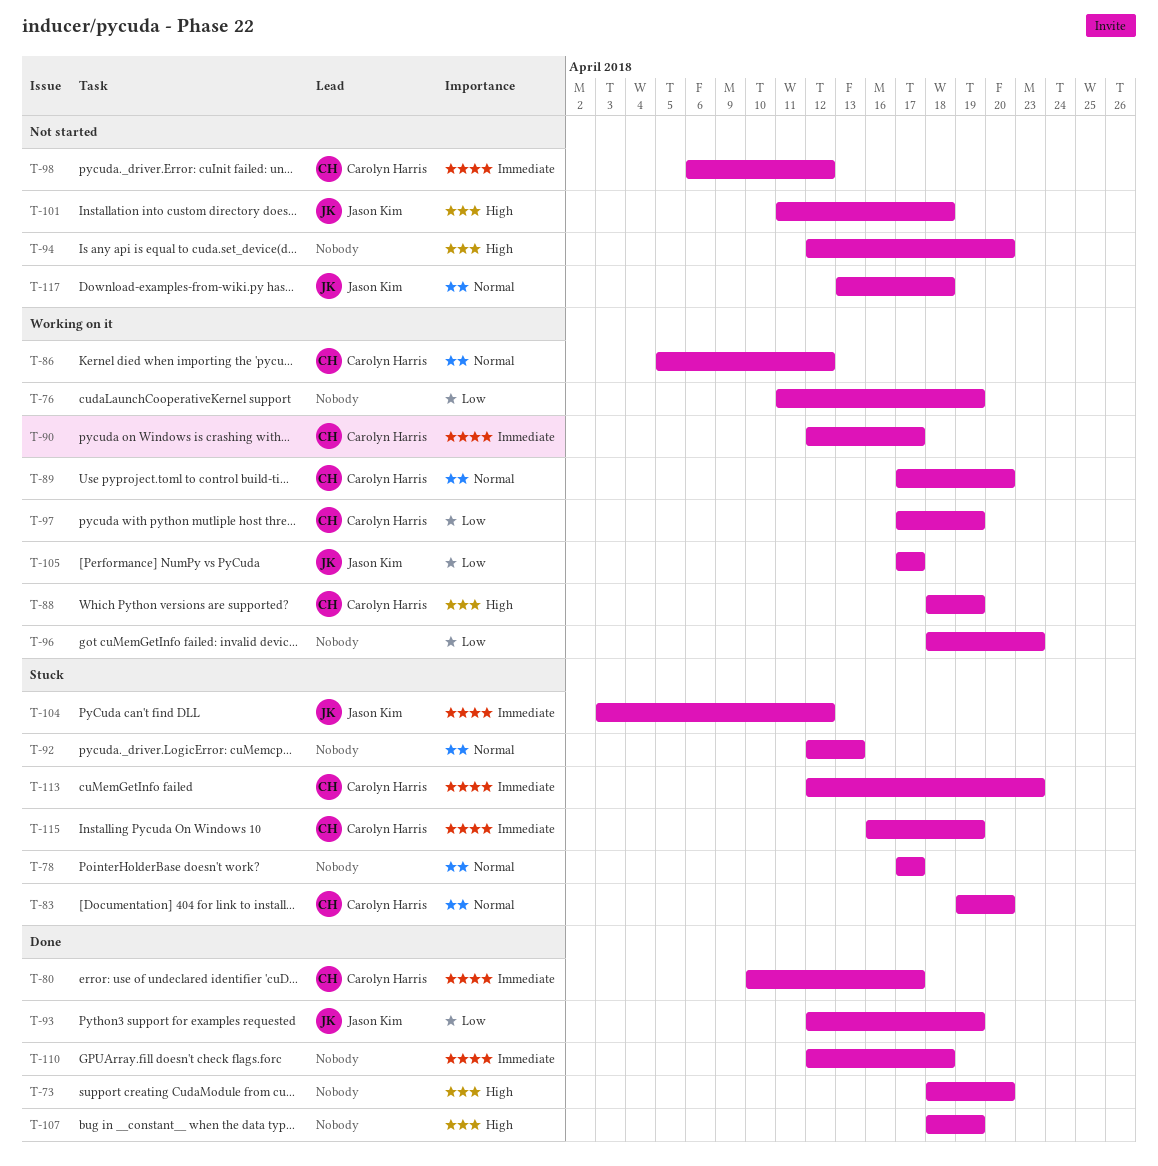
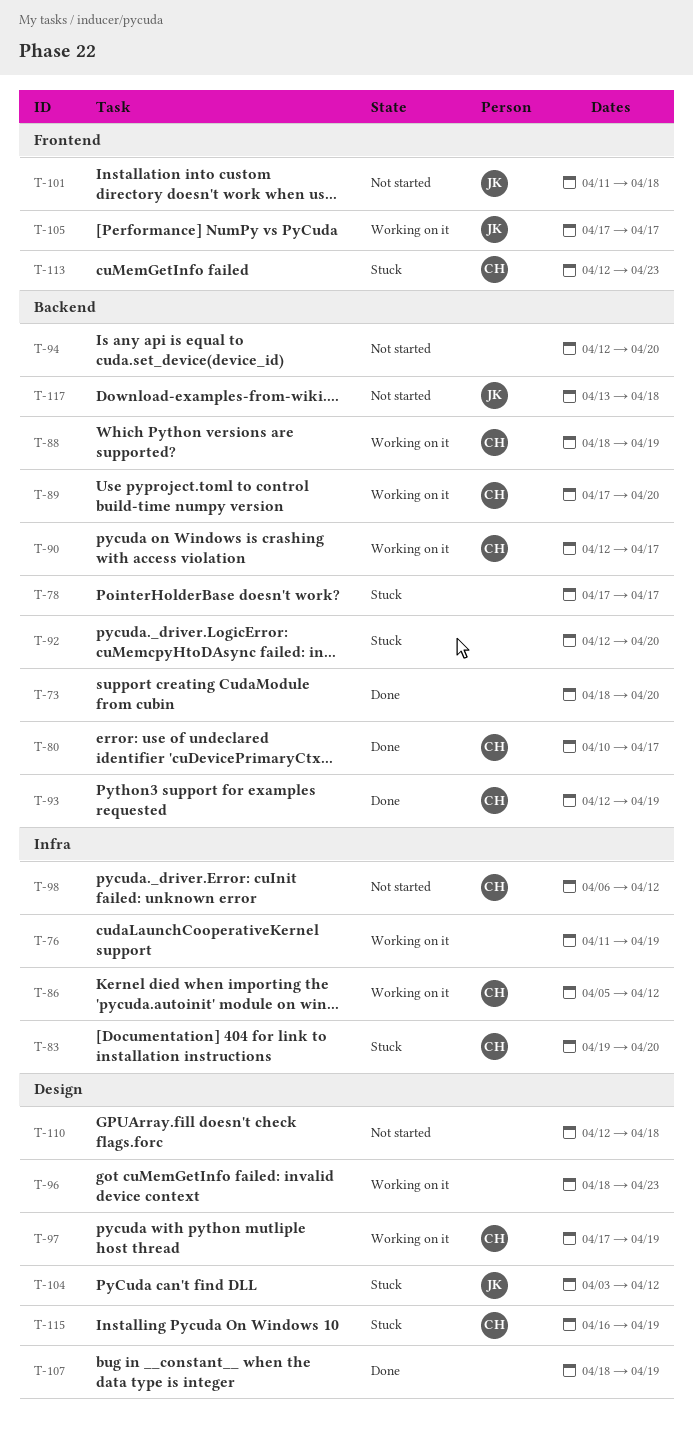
T-92, due: Apr 13 -> Apr 20
T-93, owner: Jason Kim -> Carolyn Harris
T-110, status: Done -> Not started

